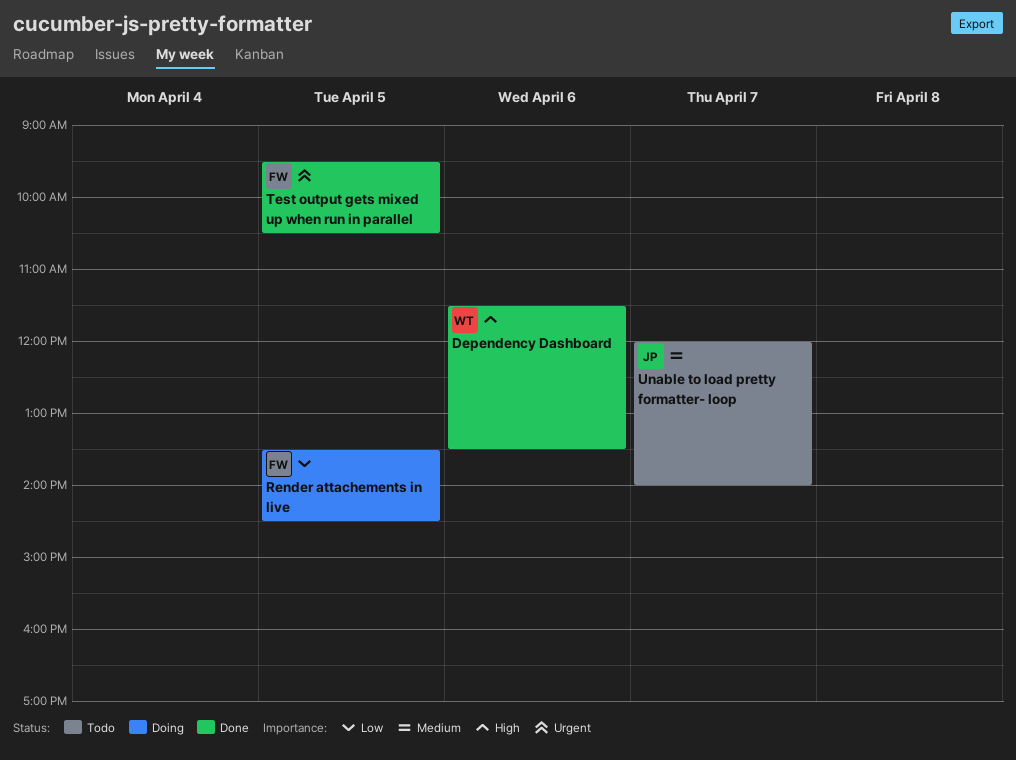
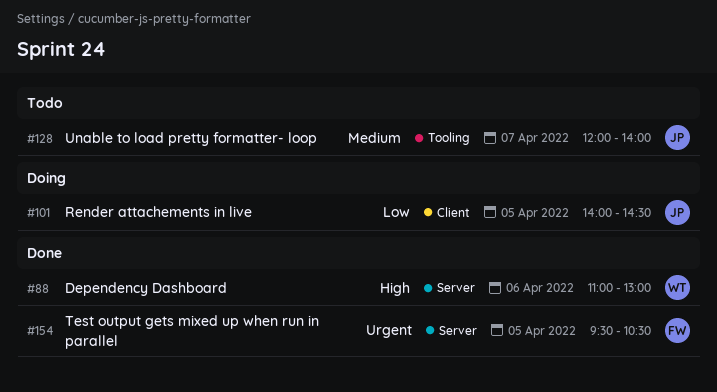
Dependency Dashboard, begins: 11:30 -> 11:00
Dependency Dashboard, ends: 13:30 -> 13:00
Render attachements in live, owner: FW -> JP
Render attachements in live, begins: 13:30 -> 14:00

